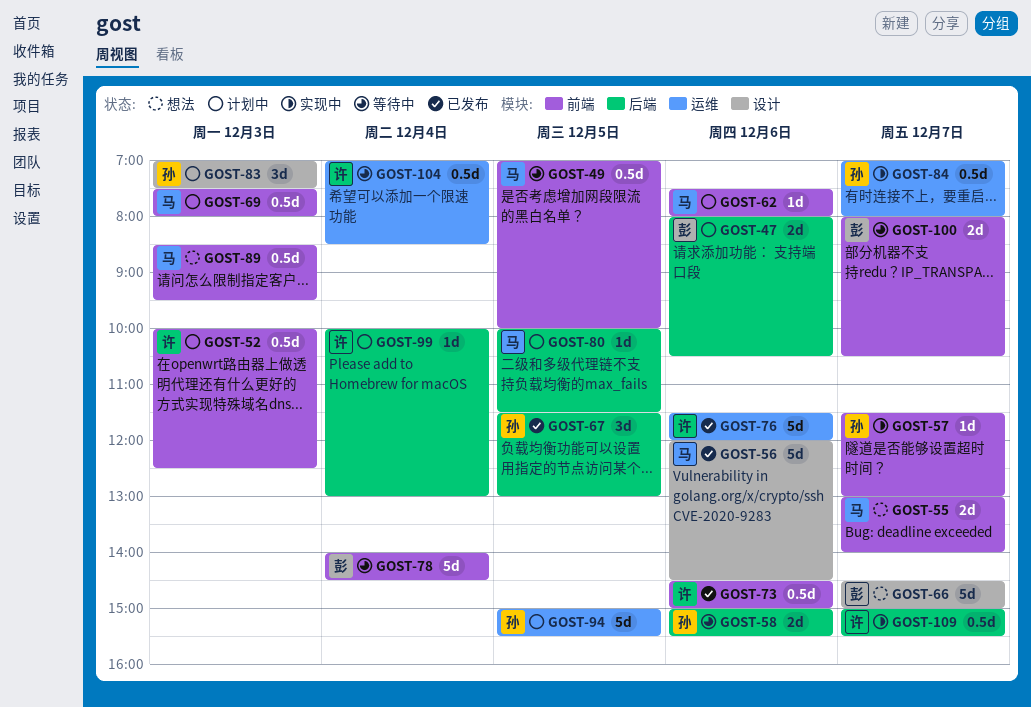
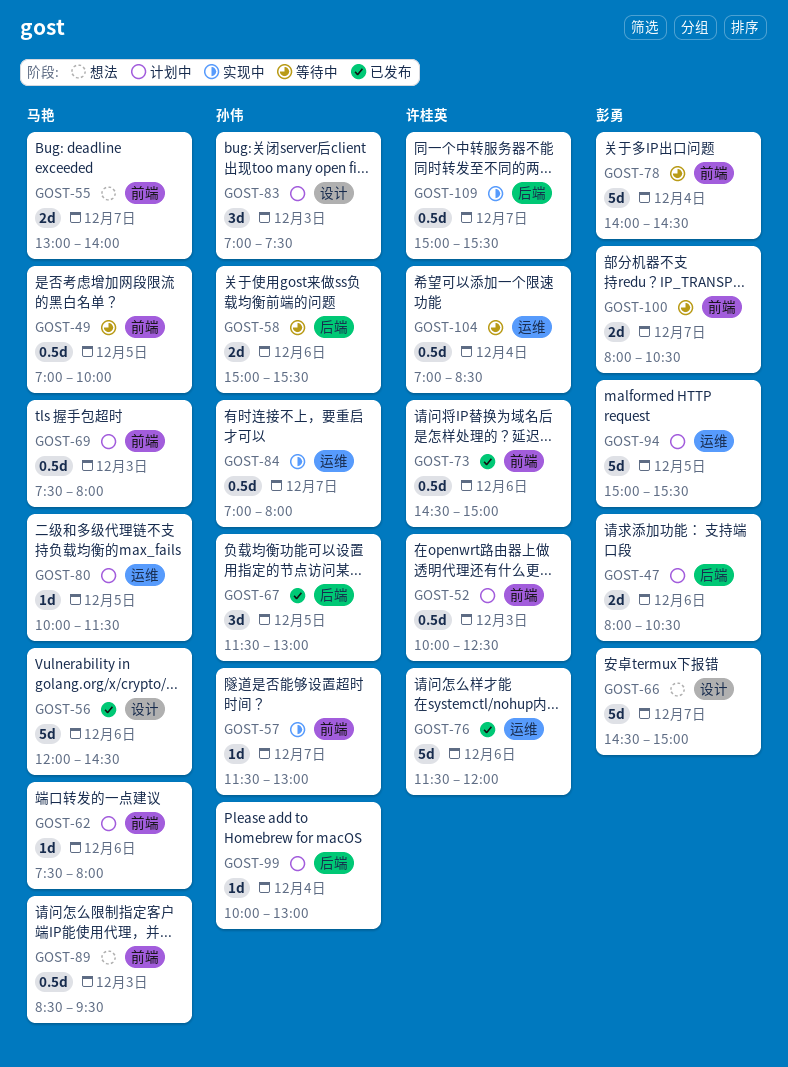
GOST-80, label: 后端 -> 运维
GOST-94, owner: 孙伟 -> 彭勇
GOST-99, owner: 许桂英 -> 孙伟

